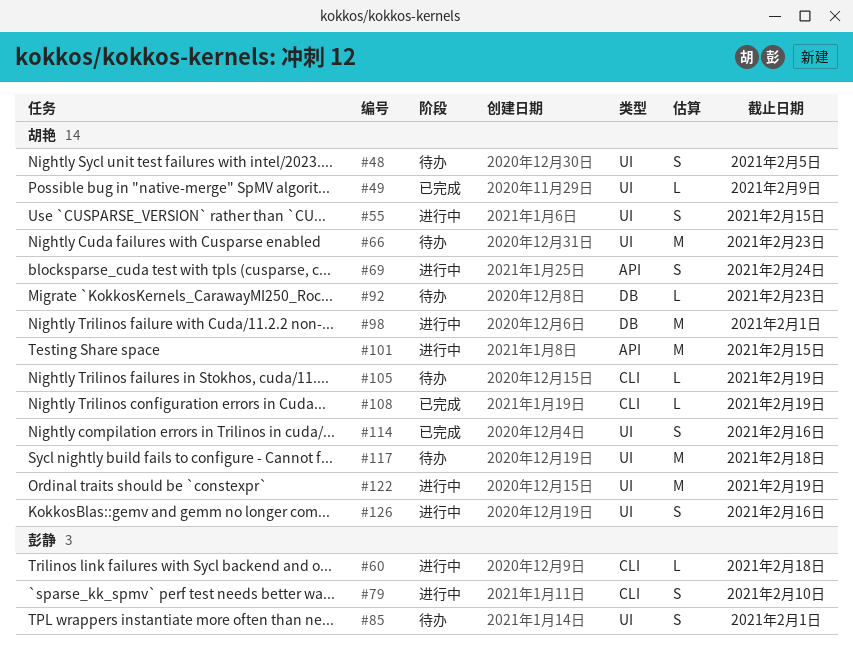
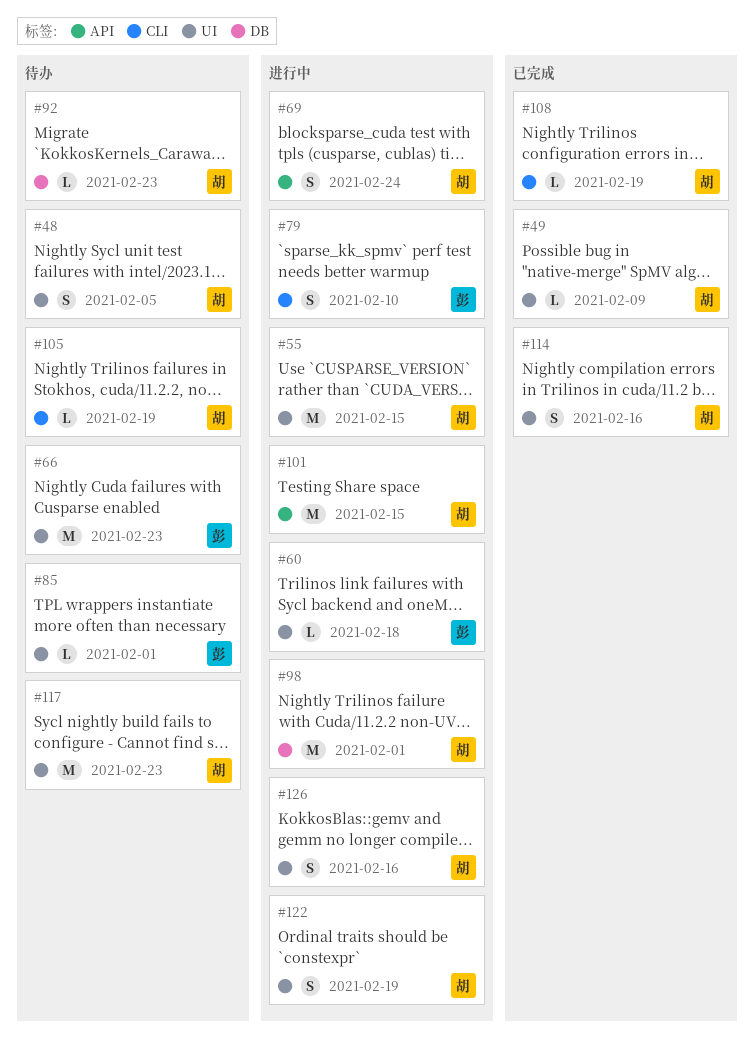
#55, estimate: S -> M
#60, label: CLI -> UI
#66, owner: 胡艳 -> 彭静
#85, estimate: S -> L
#117, due: Feb 18 -> Feb 23
#122, estimate: M -> S

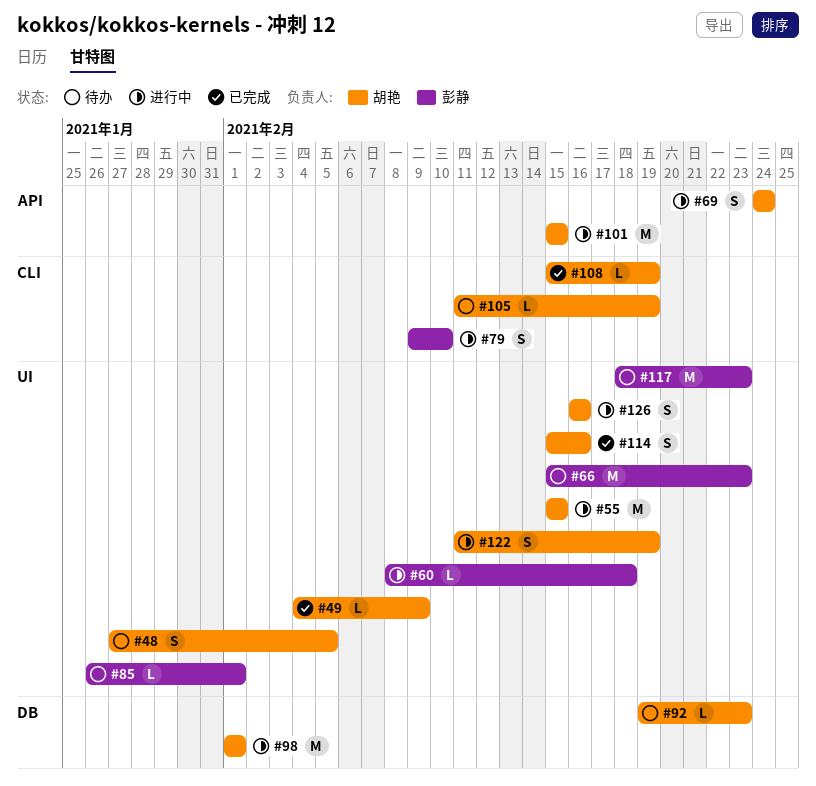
#117, owner: 胡艳 -> 彭静

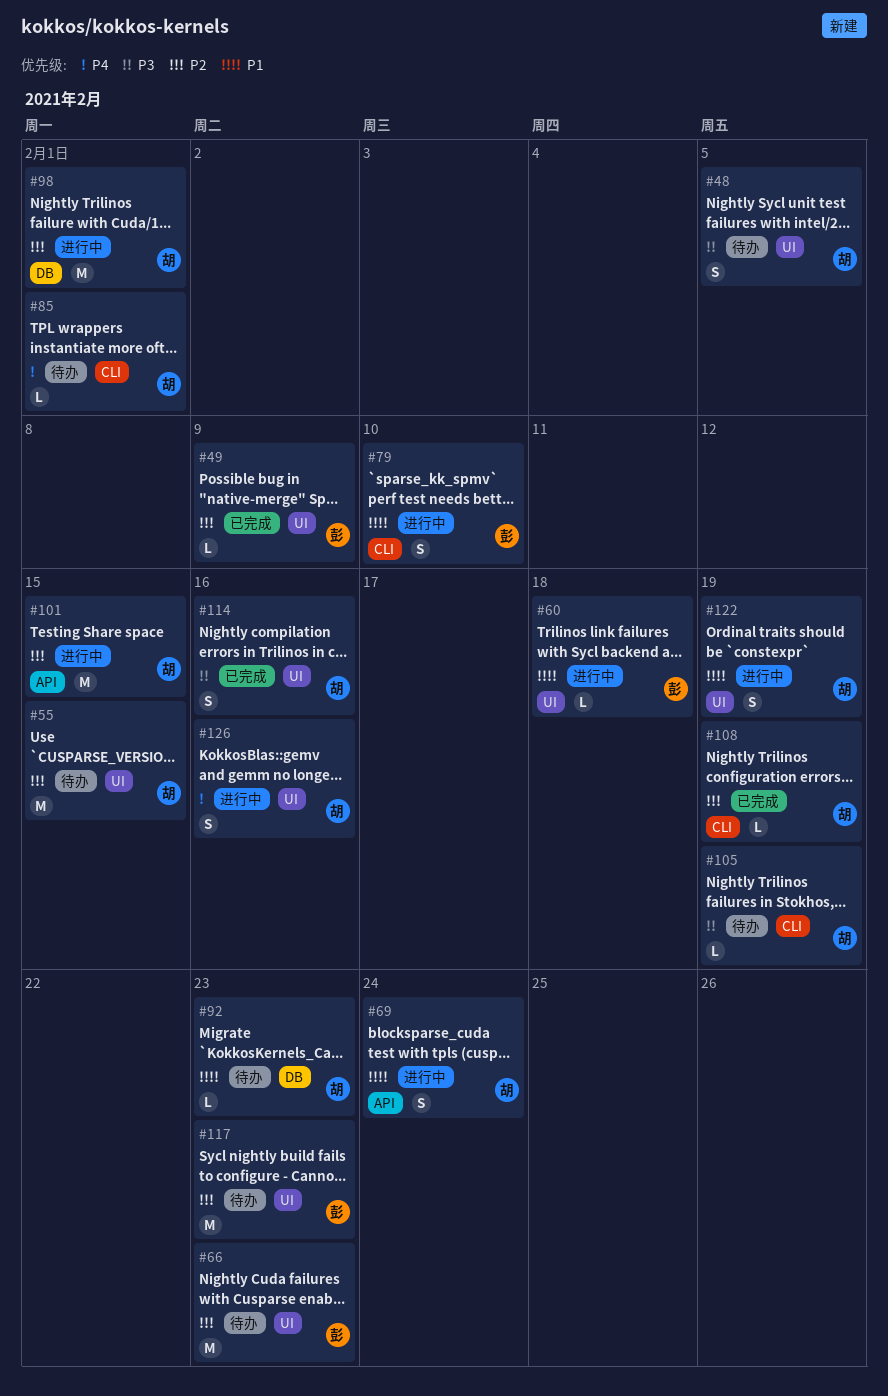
#49, owner: 胡艳 -> 彭静
#55, status: 进行中 -> 待办
#85, owner: 彭静 -> 胡艳
#85, label: UI -> CLI

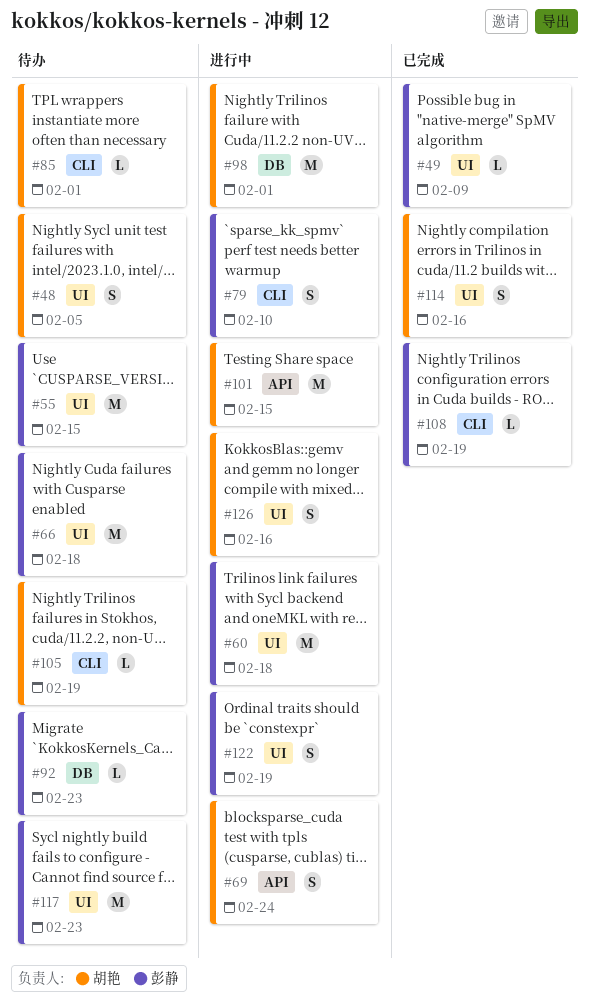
#55, owner: 胡艳 -> 彭静
#60, estimate: L -> M
#66, due: Feb 23 -> Feb 18
#92, owner: 胡艳 -> 彭静
#108, owner: 胡艳 -> 彭静
#122, owner: 胡艳 -> 彭静

